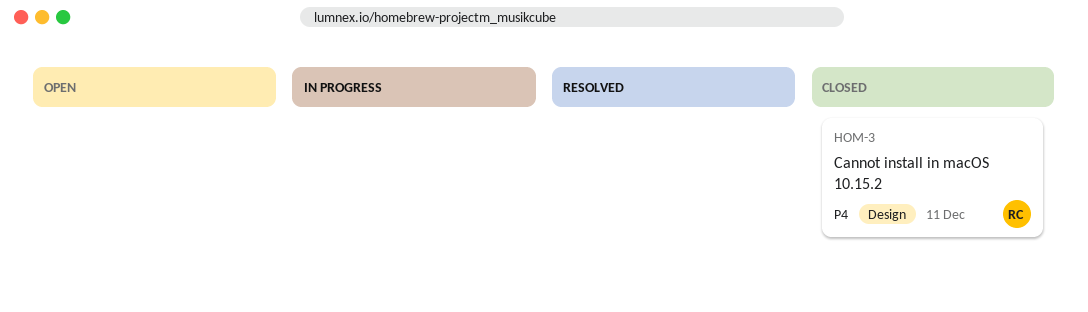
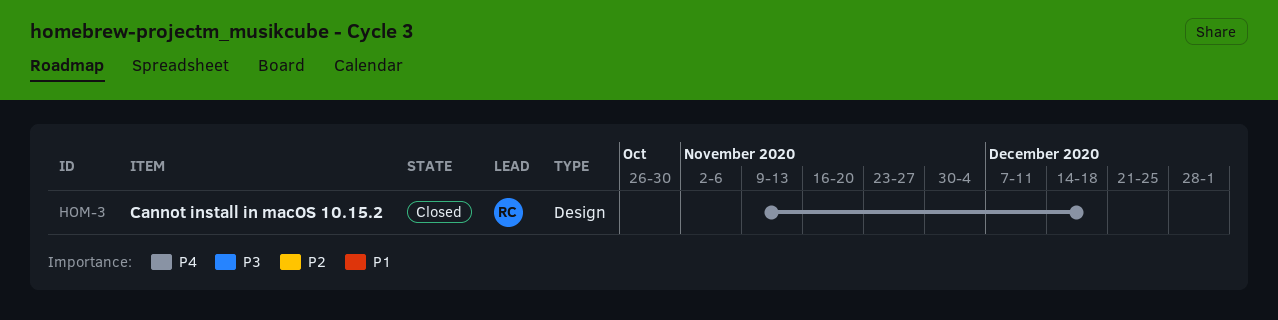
HOM-3, due: Dec 11 -> Dec 18

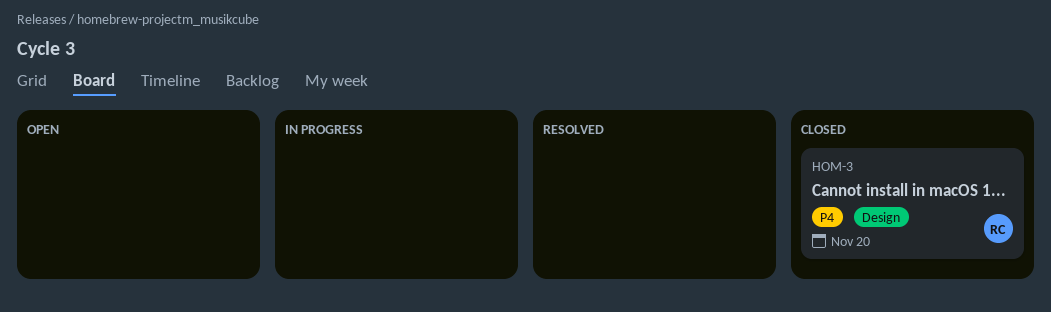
HOM-3, due: Dec 18 -> Nov 20

